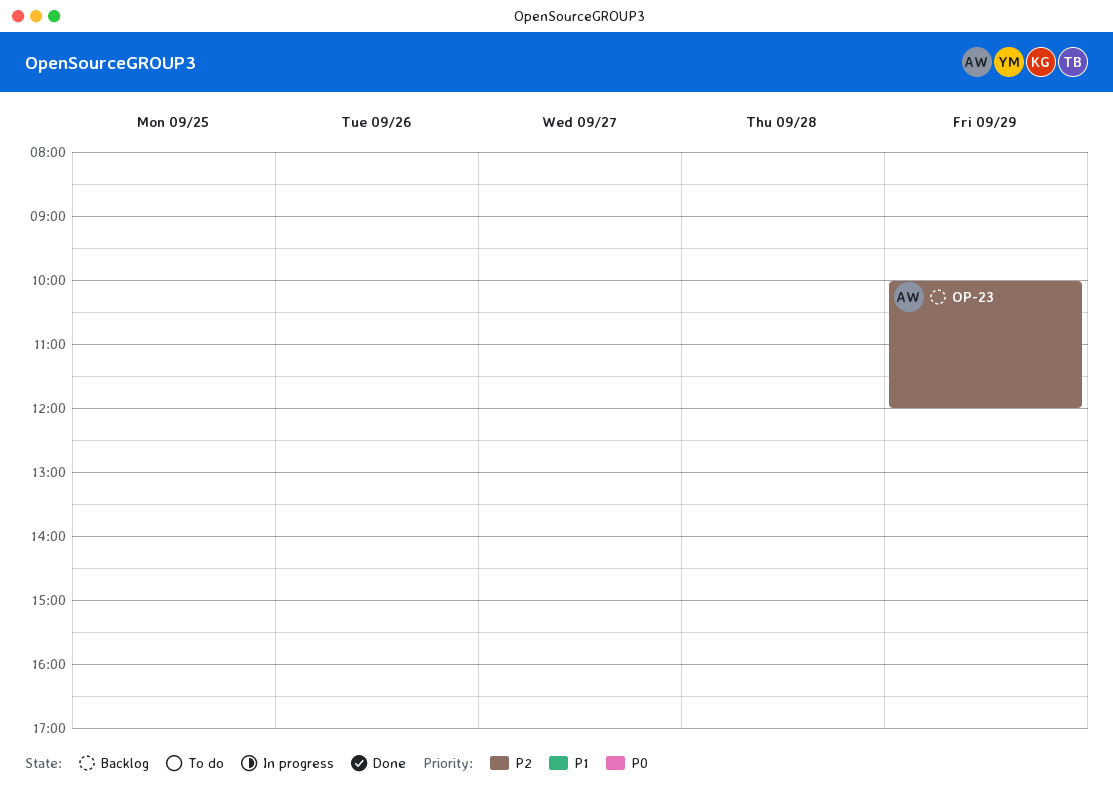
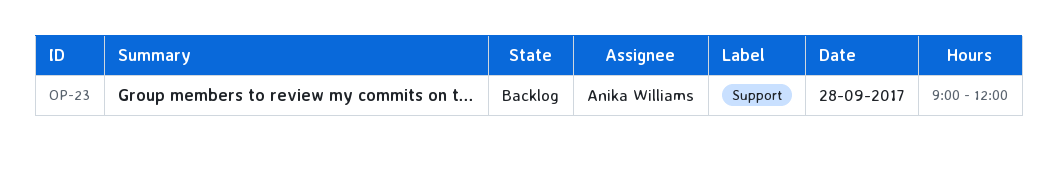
OP-23, day: Sep 29 -> Sep 28
OP-23, begins: 10:00 -> 09:00

